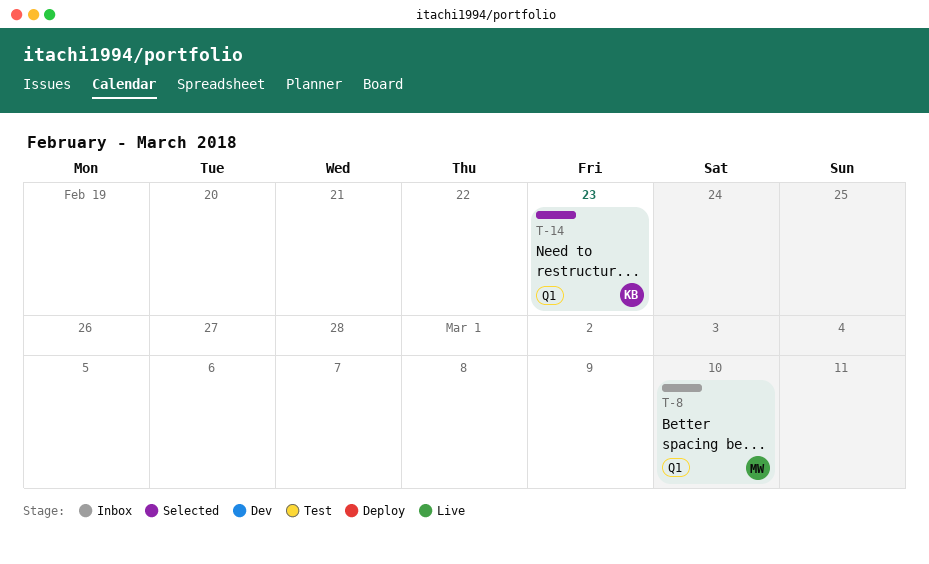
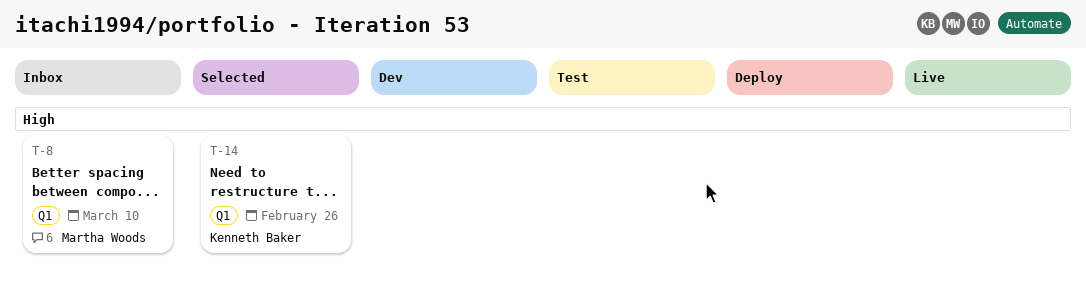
T-14, due: Feb 23 -> Feb 26

